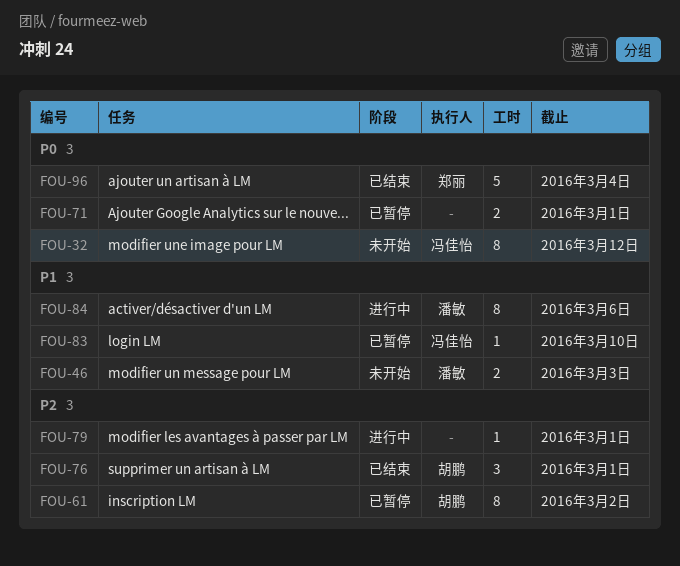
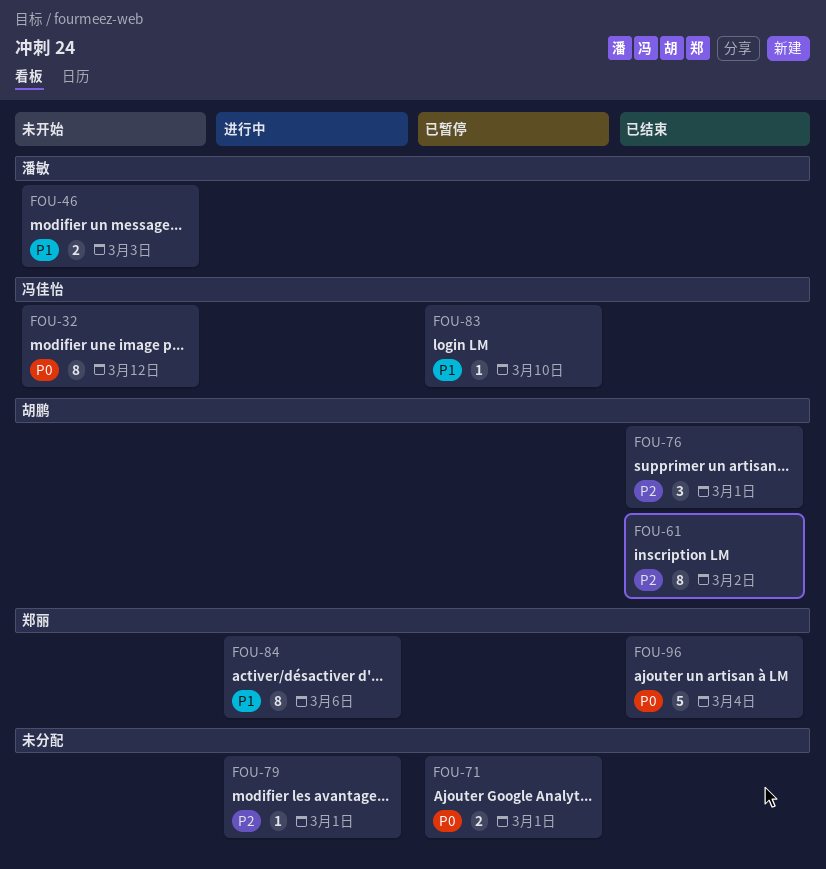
FOU-61, status: 已暂停 -> 已结束
FOU-84, owner: 潘敏 -> 郑丽

